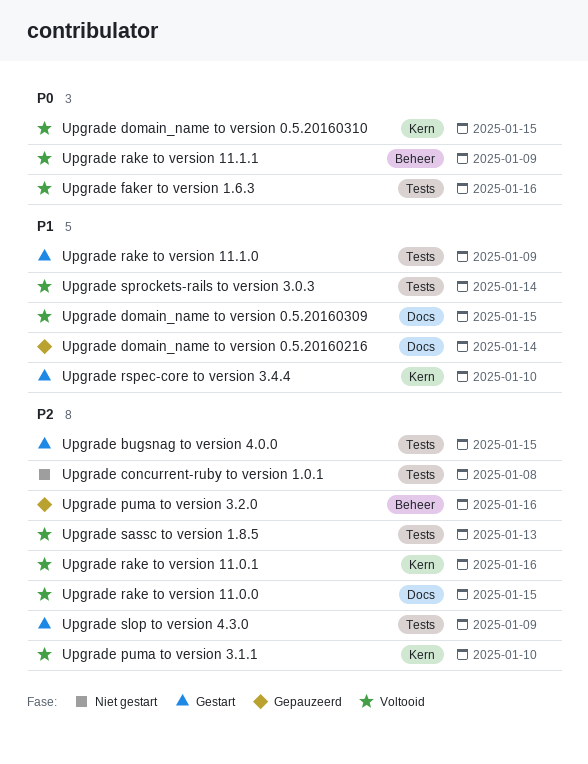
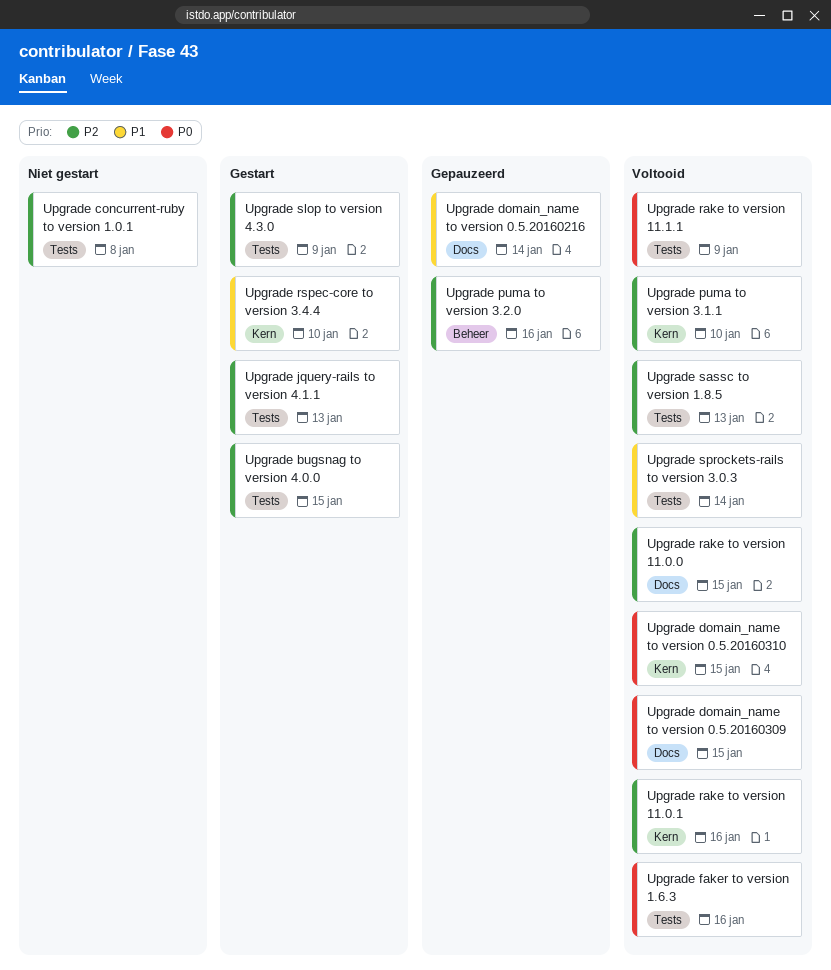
Upgrade domain_name to version 0.5.20160309, priority: P1 -> P0
Upgrade jquery-rails to version 4.1.1: none -> present
Upgrade rake to version 11.1.0: present -> none
Upgrade rake to version 11.1.1, label: Beheer -> Tests

